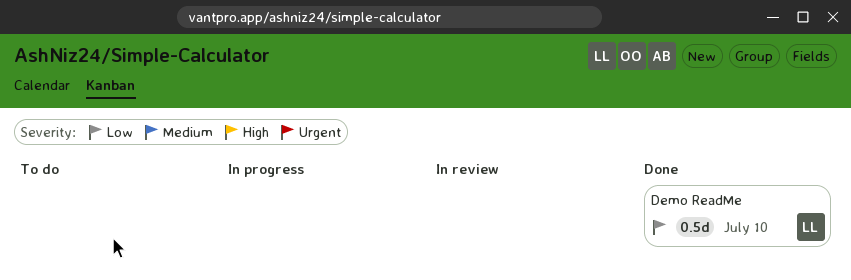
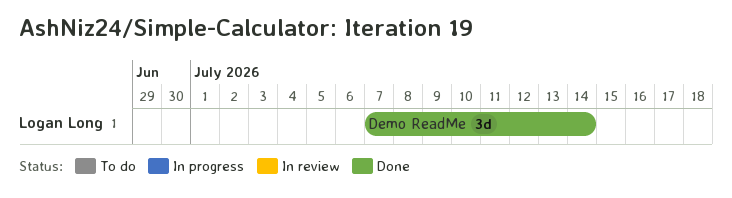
Demo ReadMe, estimate: 0.5d -> 3d
Demo ReadMe, due: Jul 10 -> Jul 14

